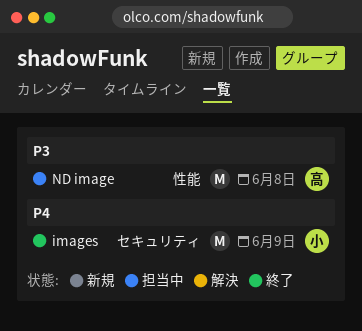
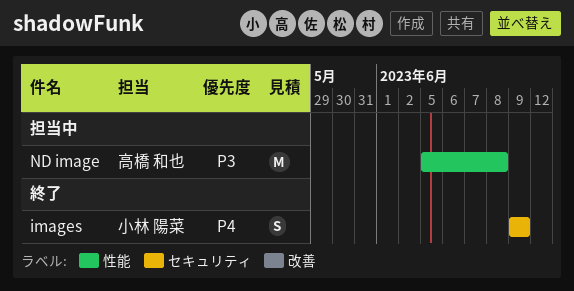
images, estimate: M -> S

